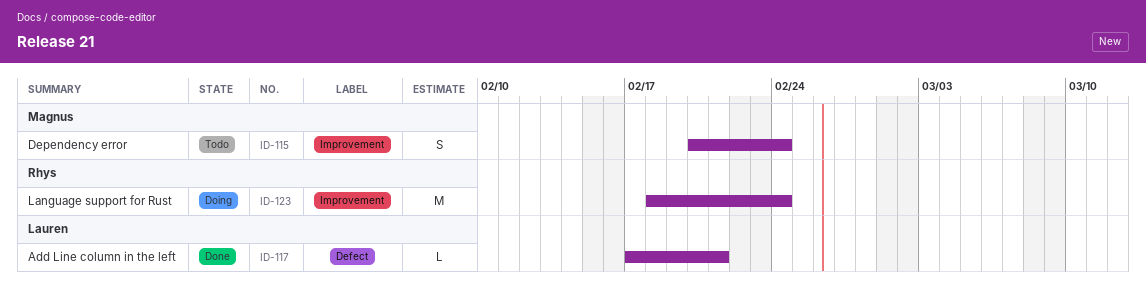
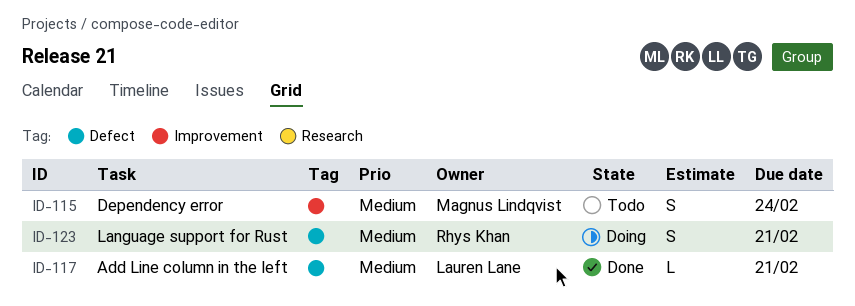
ID-123, label: Improvement -> Defect
ID-123, estimate: M -> S
ID-123, due: Feb 24 -> Feb 21

